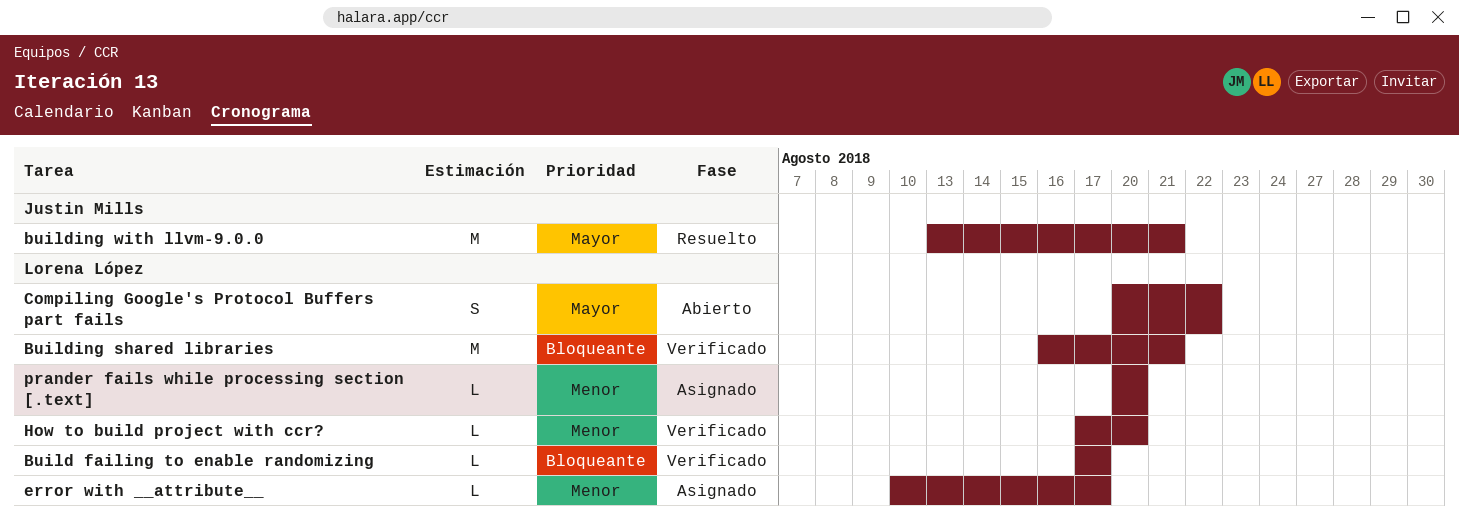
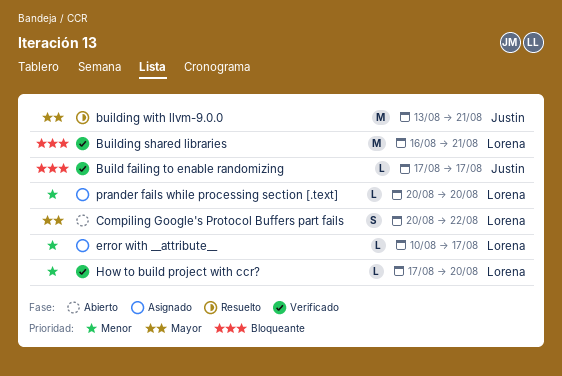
Build failing to enable randomizing, owner: Lorena López -> Justin Mills

